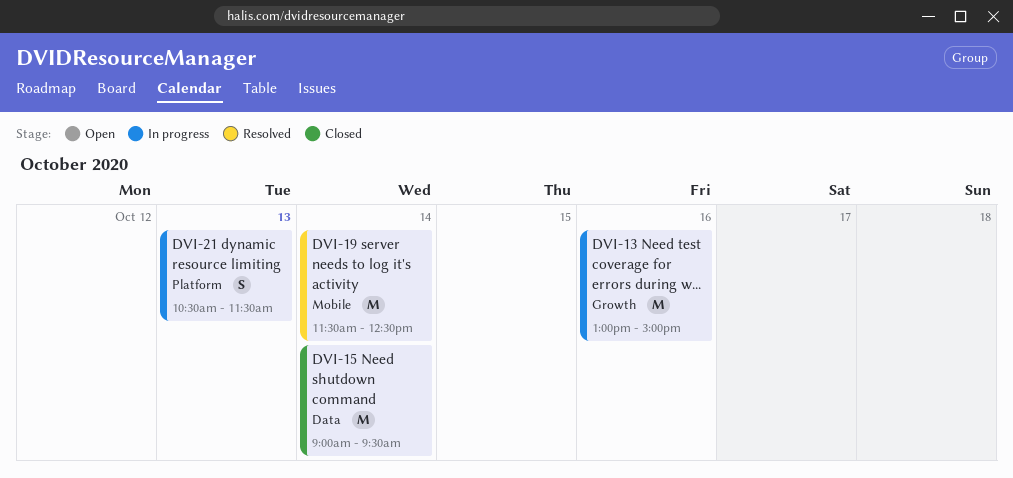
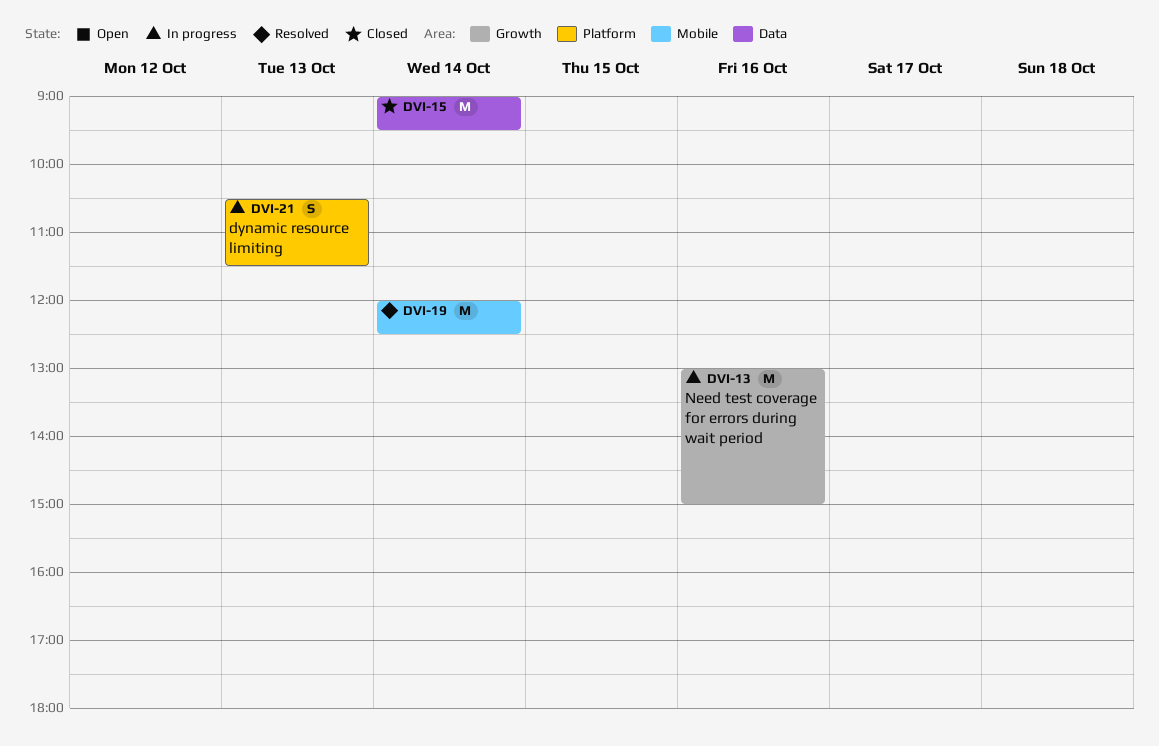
DVI-19, begins: 11:30 -> 12:00

